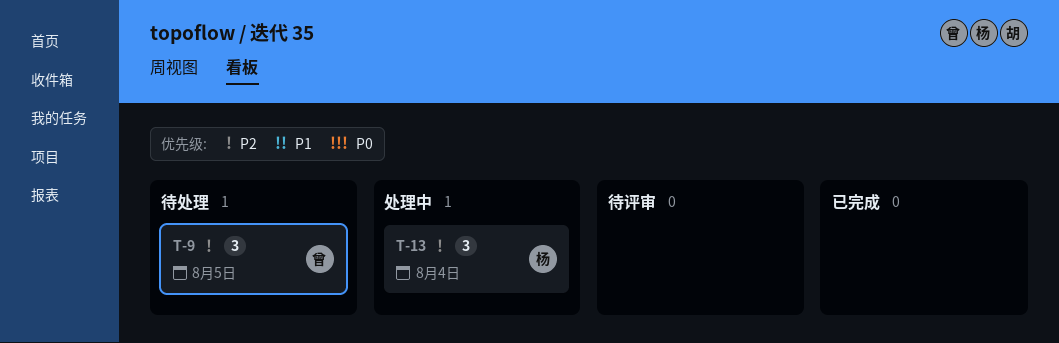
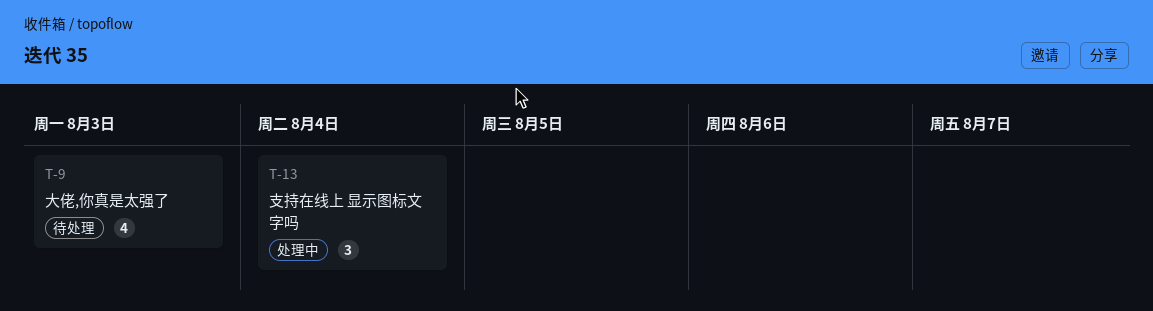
T-9, estimate: 3 -> 4
T-9, due: Aug 5 -> Aug 3

